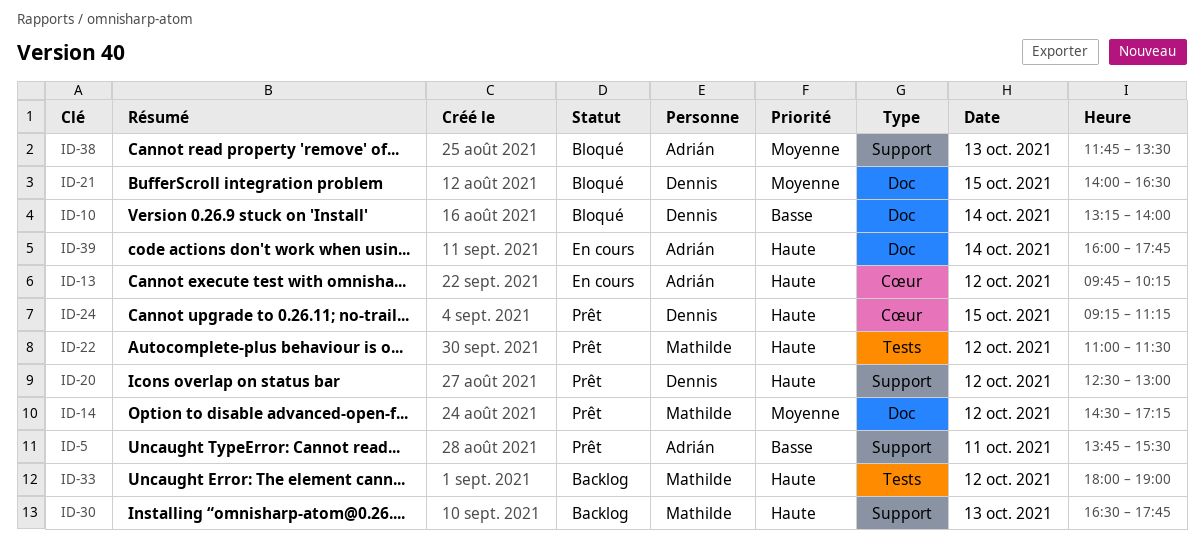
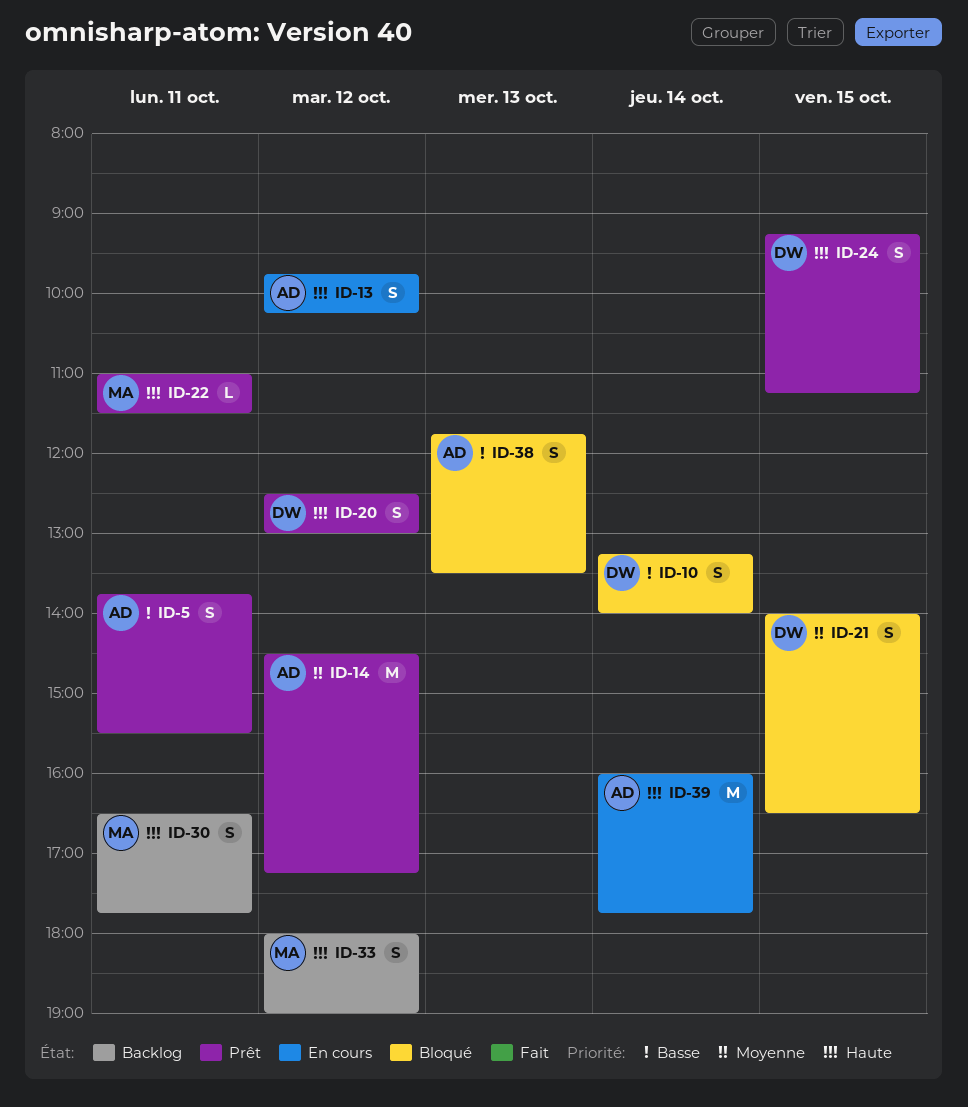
ID-14, owner: Mathilde -> Adrián
ID-22, day: Oct 12 -> Oct 11
ID-30, day: Oct 13 -> Oct 11
ID-38, priority: Moyenne -> Basse

